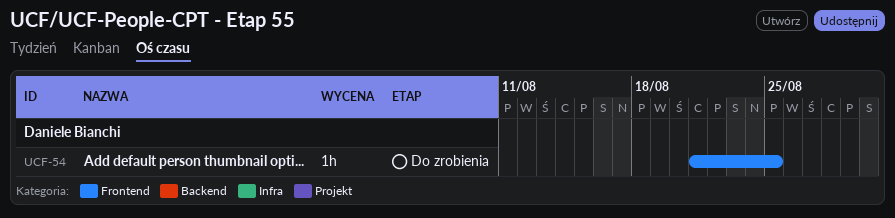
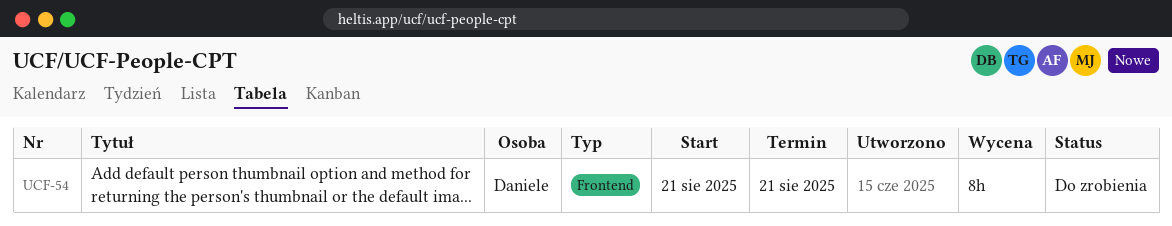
UCF-54, estimate: 1h -> 8h
UCF-54, due: Aug 25 -> Aug 21

